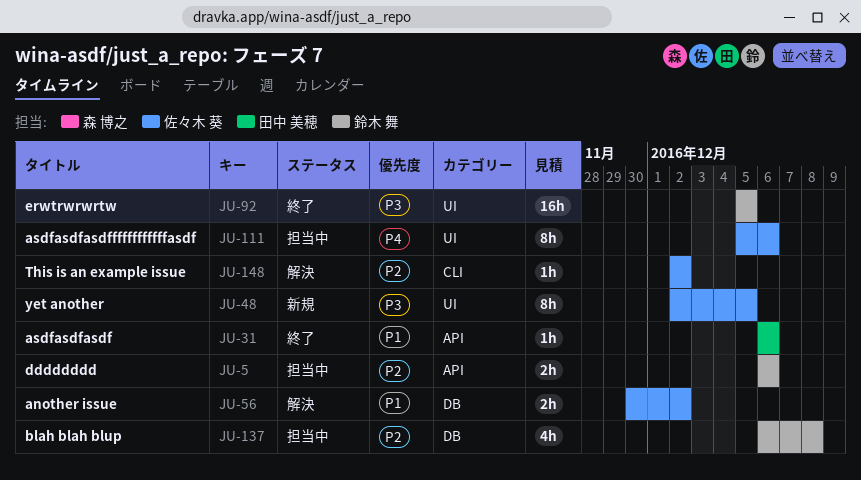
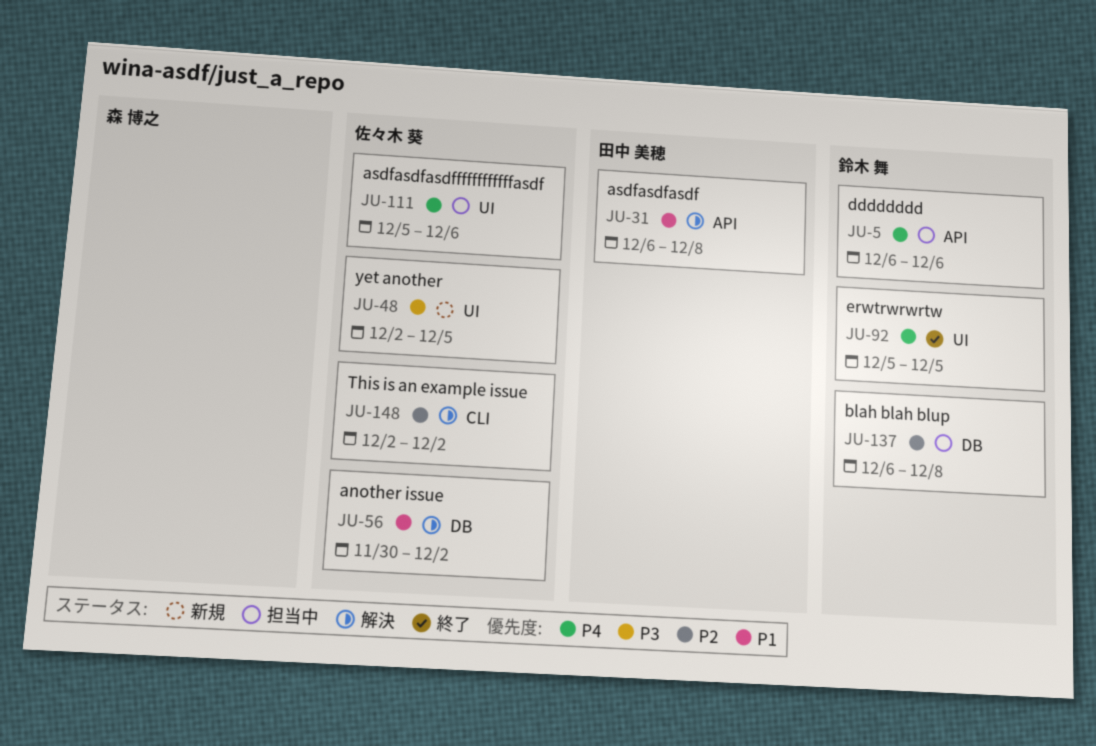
JU-5, priority: P2 -> P4
JU-31, status: 終了 -> 解決
JU-31, due: Dec 6 -> Dec 8
JU-92, priority: P3 -> P4

